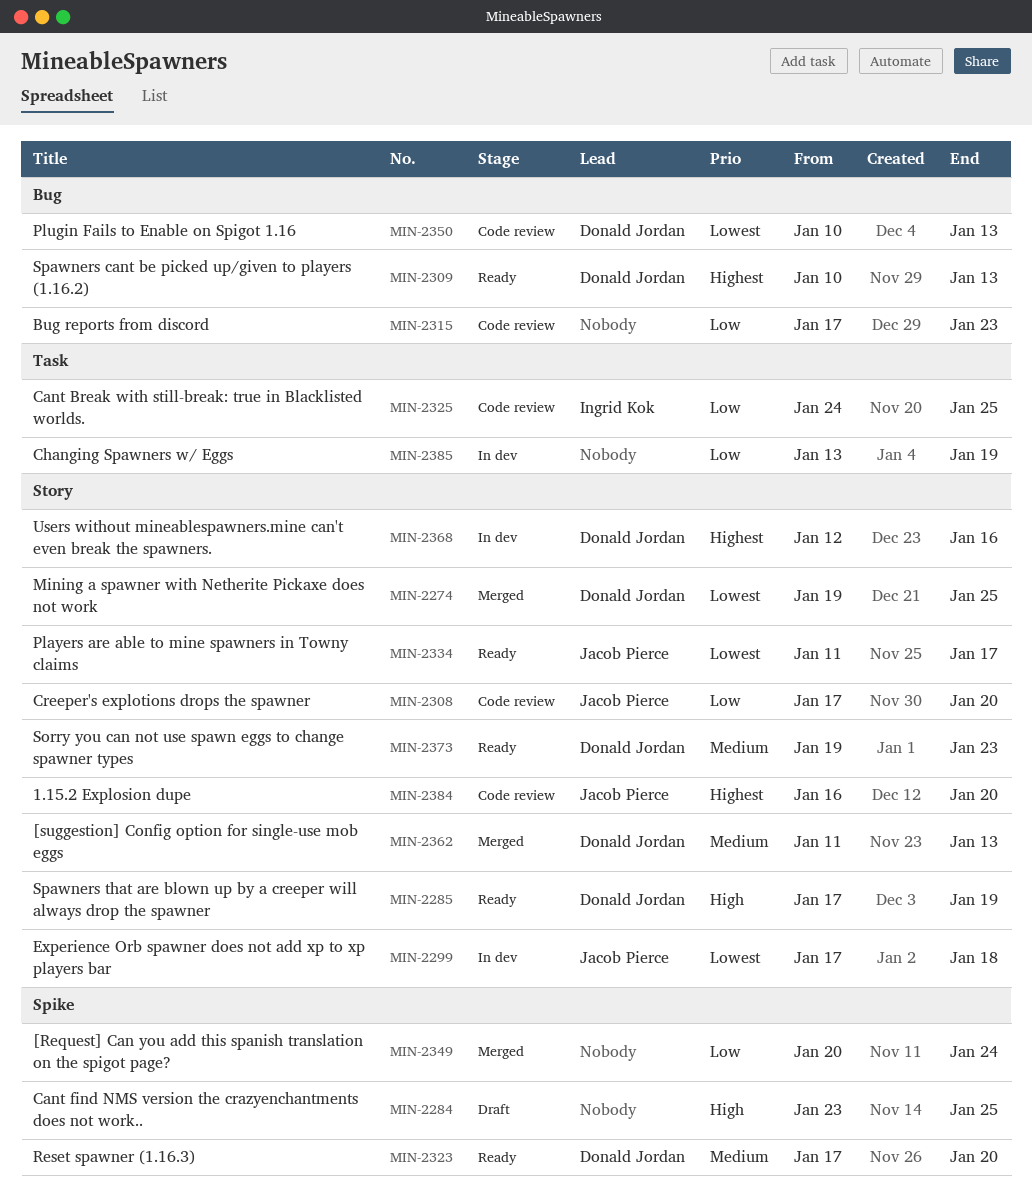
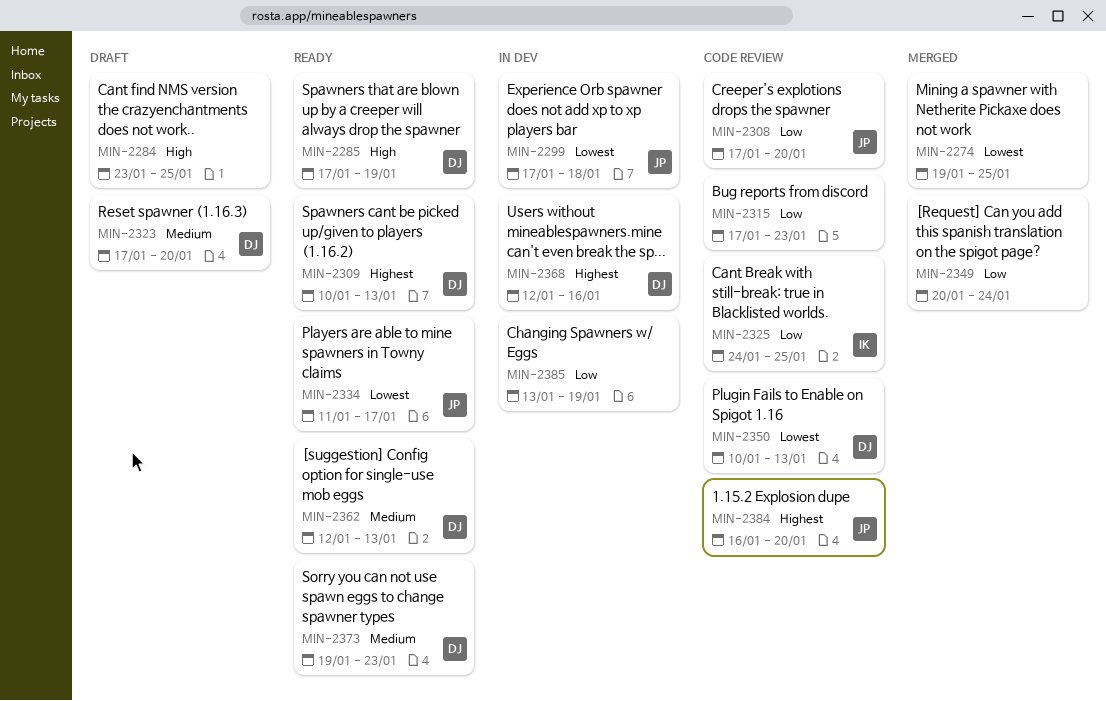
MIN-2274, owner: Donald Jordan -> none
MIN-2323, status: Ready -> Draft
MIN-2362, status: Merged -> Ready
MIN-2362, start: Jan 11 -> Jan 12

